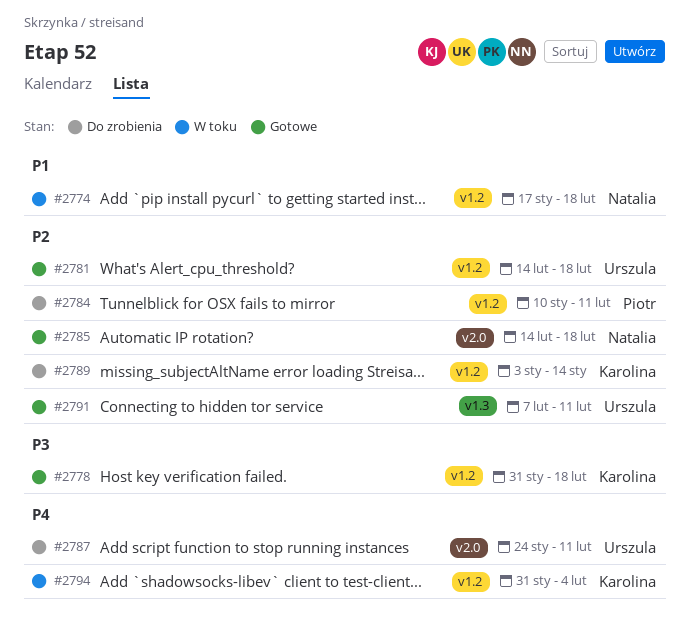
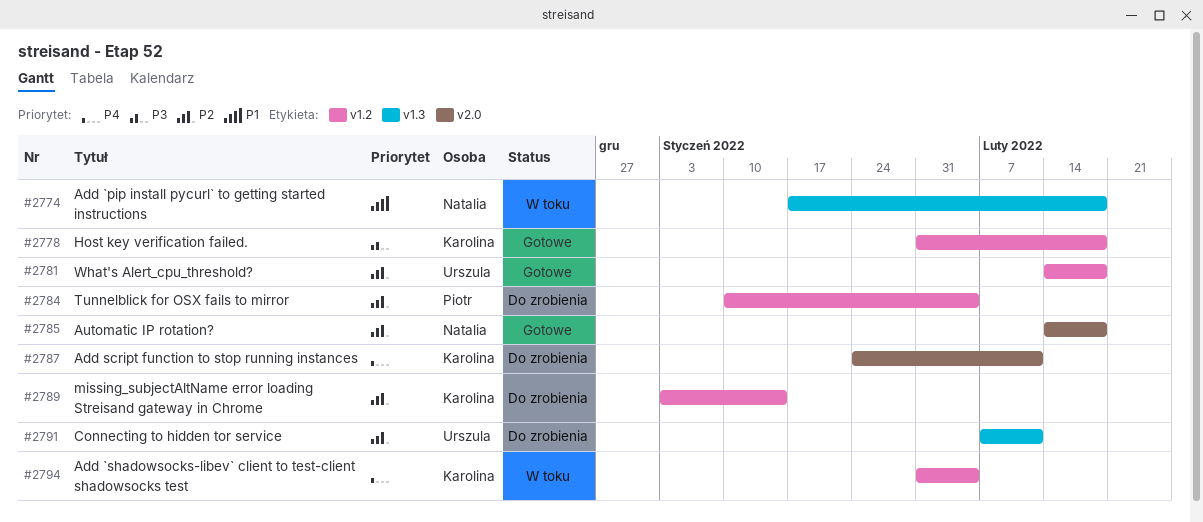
#2774, label: v1.2 -> v1.3
#2784, due: Feb 11 -> Feb 4
#2787, owner: Urszula -> Karolina
#2791, status: Gotowe -> Do zrobienia

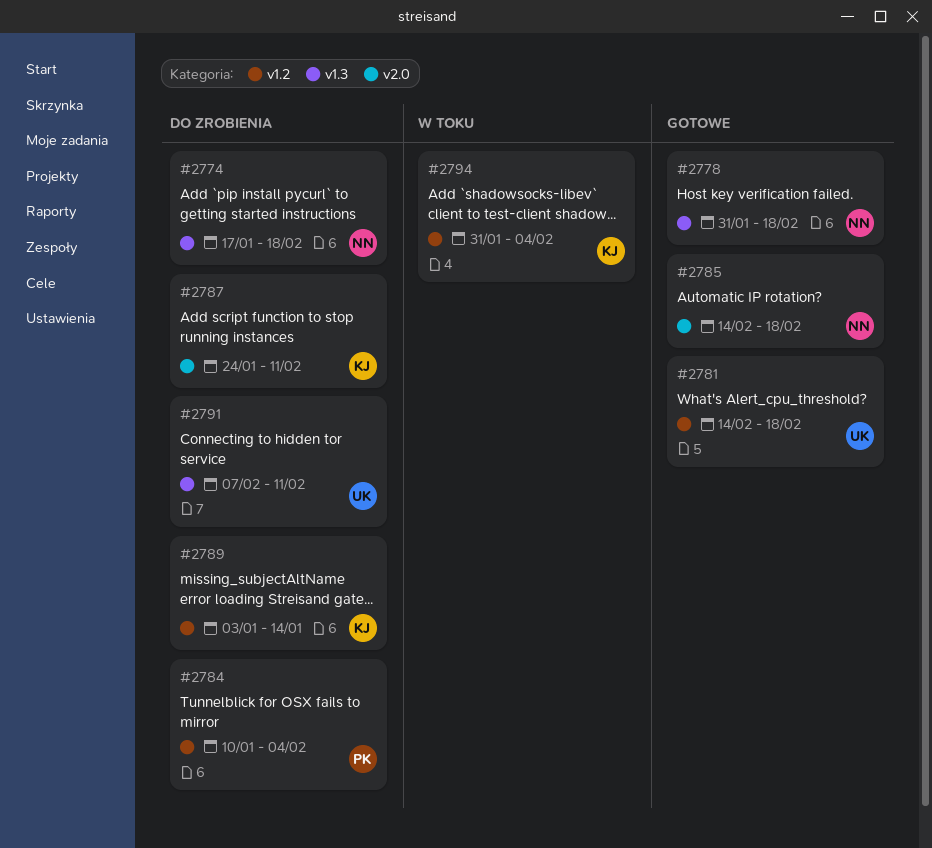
#2774, status: W toku -> Do zrobienia
#2778, owner: Karolina -> Natalia
#2778, label: v1.2 -> v1.3

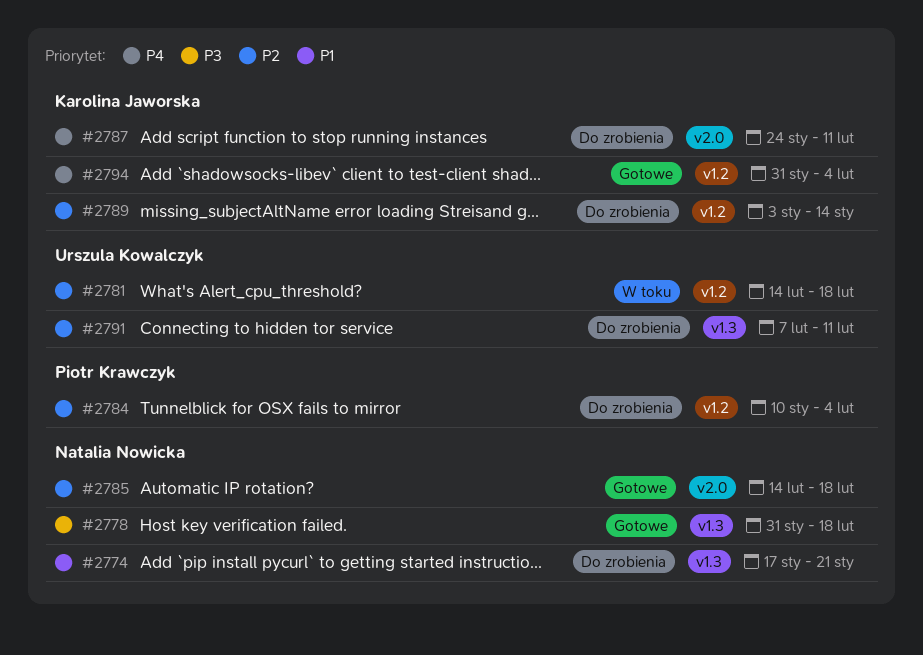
#2774, due: Feb 18 -> Jan 21
#2781, status: Gotowe -> W toku
#2794, status: W toku -> Gotowe

